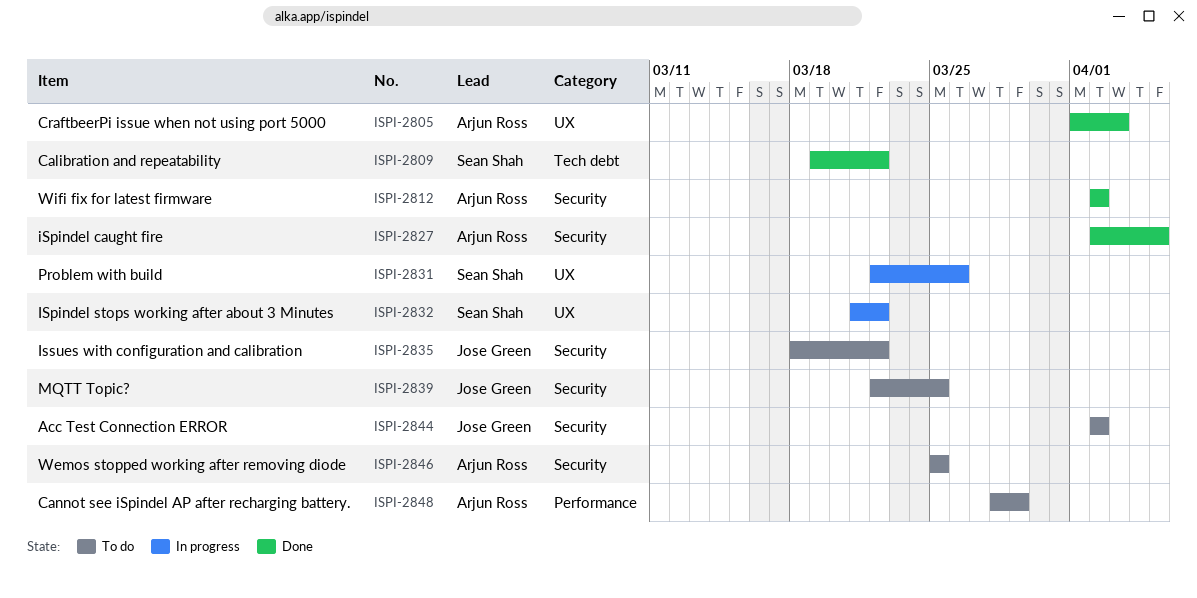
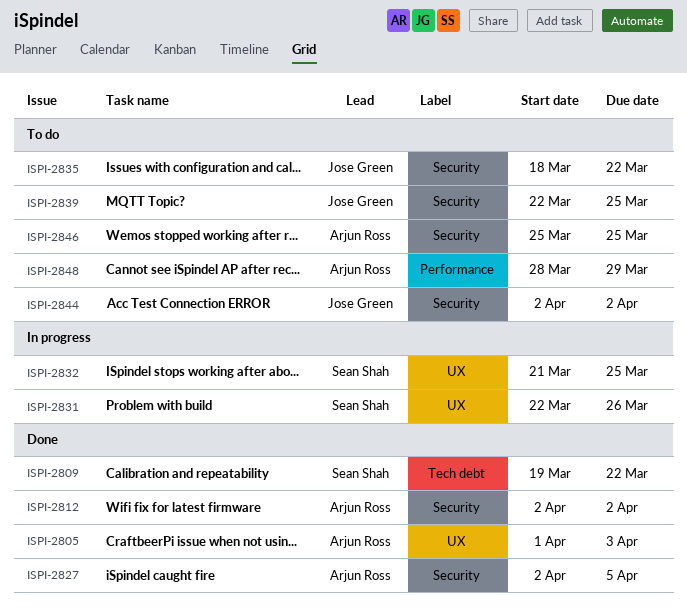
ISPI-2832, due: Mar 22 -> Mar 25

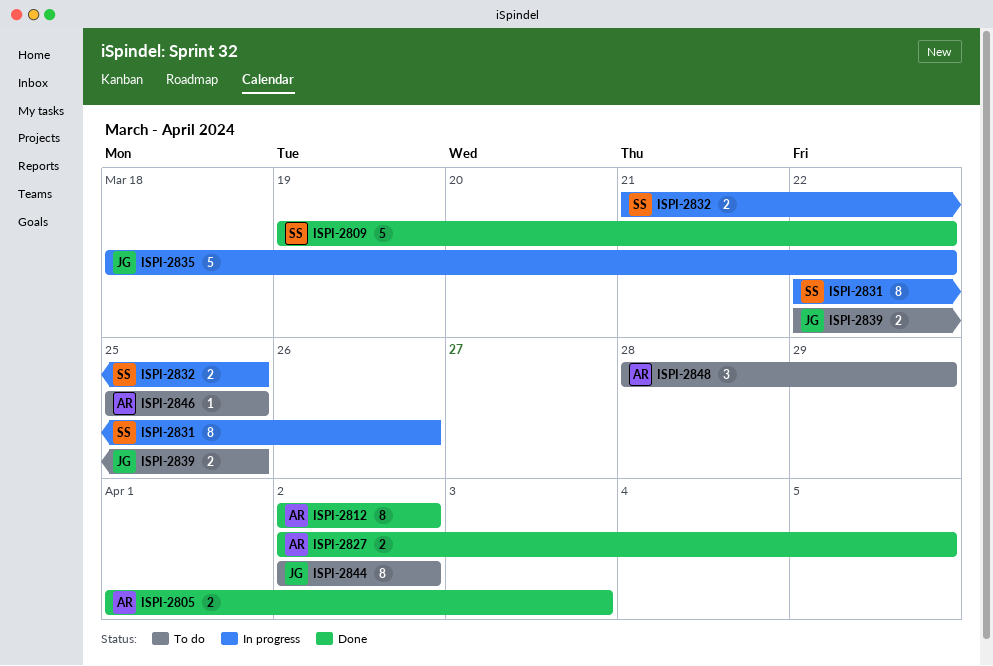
ISPI-2835, status: To do -> In progress

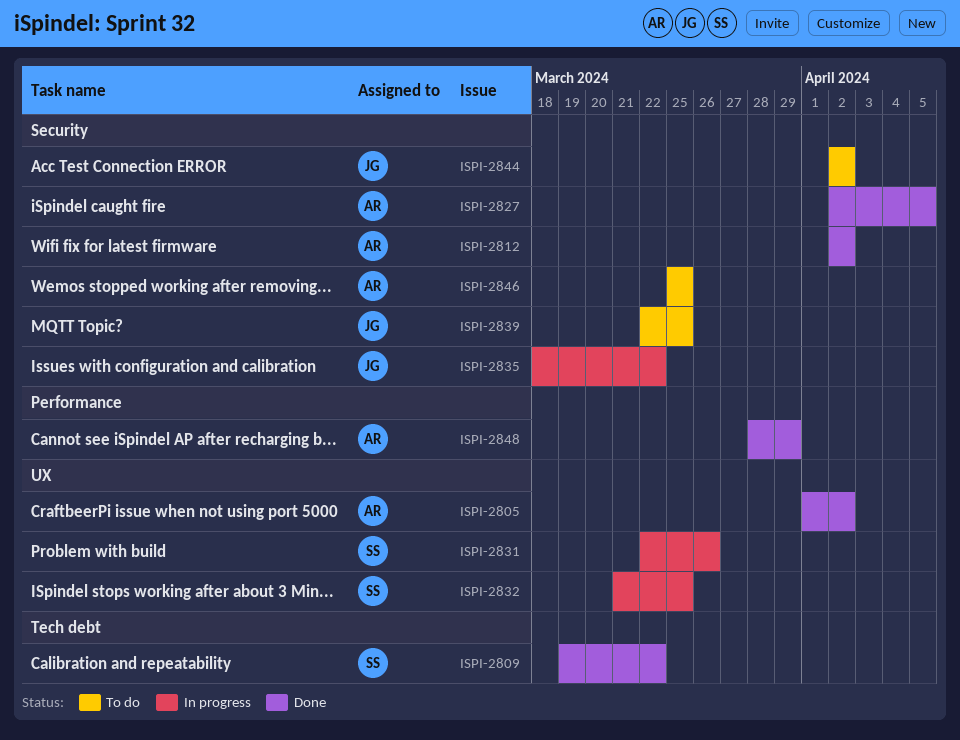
ISPI-2805, due: Apr 3 -> Apr 2
ISPI-2848, status: To do -> Done

